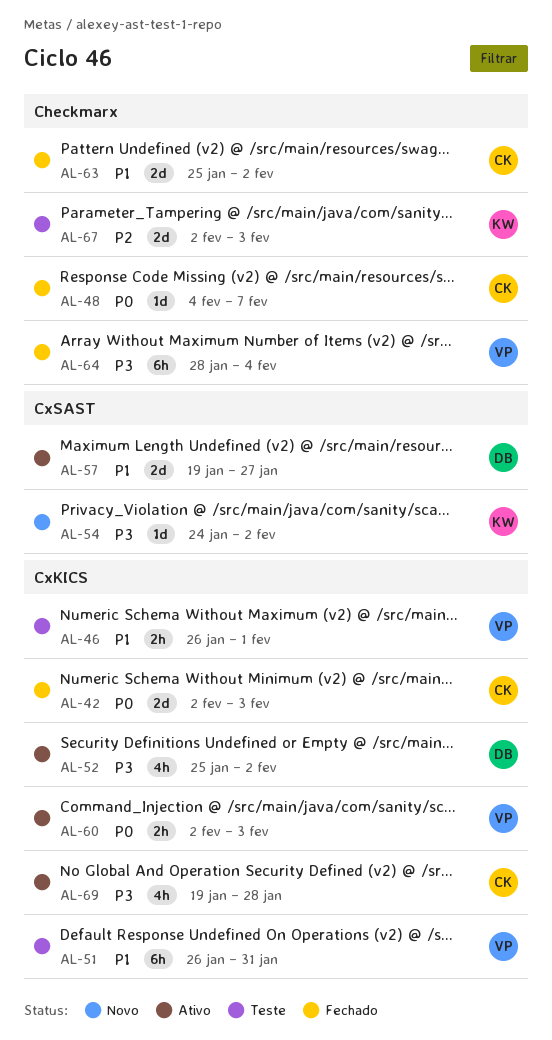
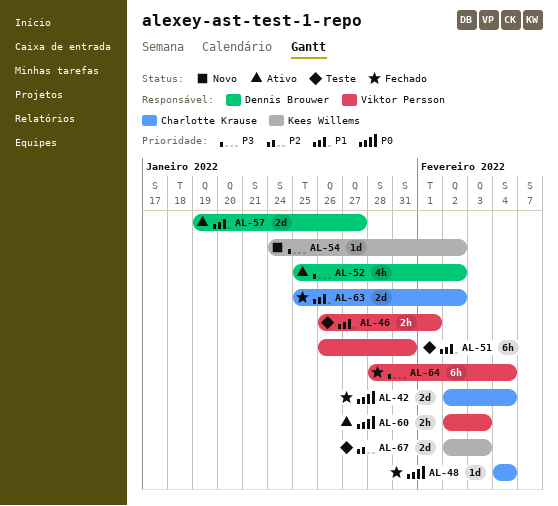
AL-42, due: Feb 3 -> Feb 4
AL-48, due: Feb 7 -> Feb 4
AL-69: present -> none

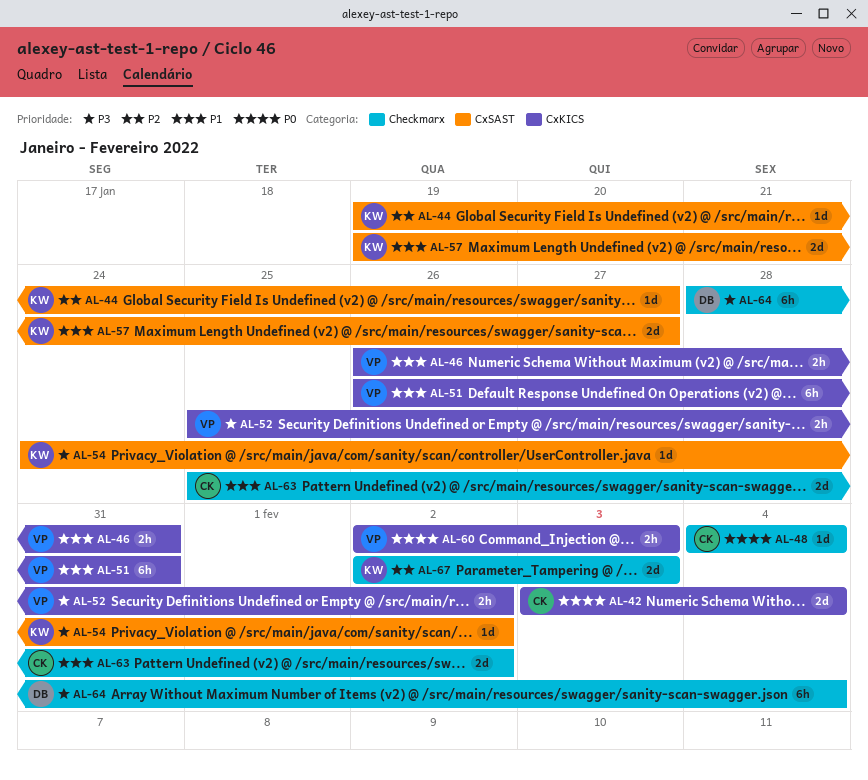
AL-42, start: Feb 2 -> Feb 3
AL-44: none -> present
AL-46, due: Feb 1 -> Jan 31
AL-52, owner: Dennis Brouwer -> Viktor Persson
AL-52, estimate: 4h -> 2h
AL-57, owner: Dennis Brouwer -> Kees Willems
AL-64, owner: Viktor Persson -> Dennis Brouwer

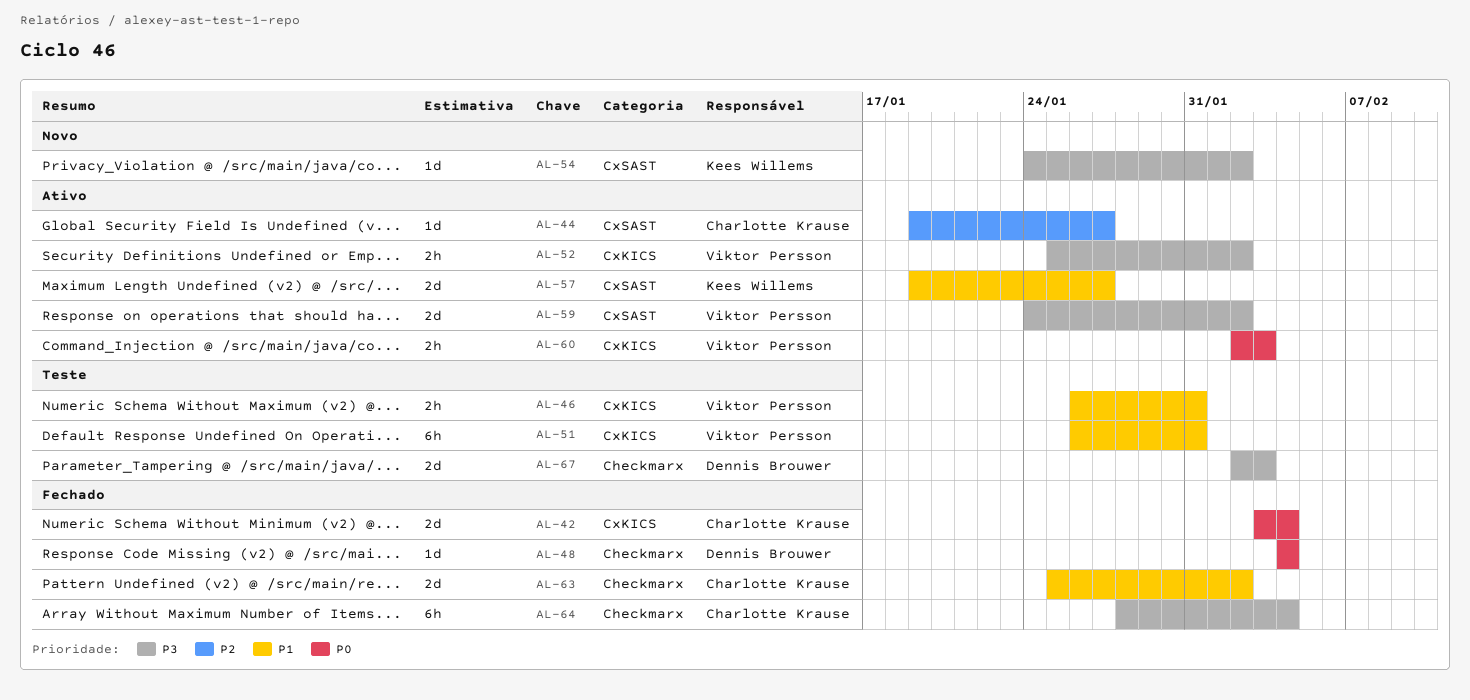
AL-44, owner: Kees Willems -> Charlotte Krause
AL-48, owner: Charlotte Krause -> Dennis Brouwer
AL-59: none -> present
AL-64, owner: Dennis Brouwer -> Charlotte Krause
AL-67, owner: Kees Willems -> Dennis Brouwer
AL-67, priority: P2 -> P3

